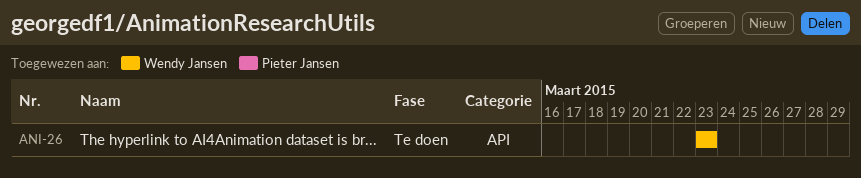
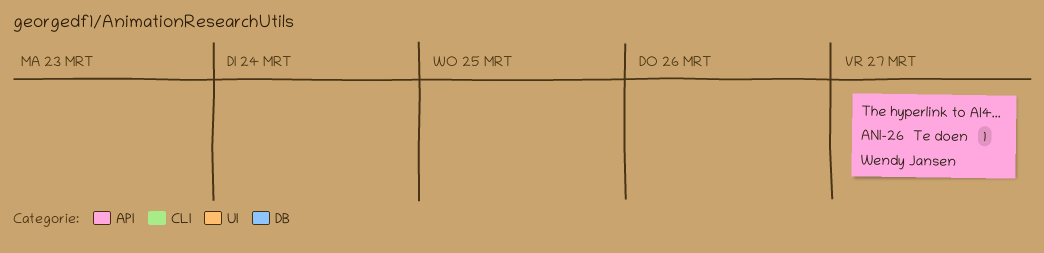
ANI-26, due: Mar 23 -> Mar 27

